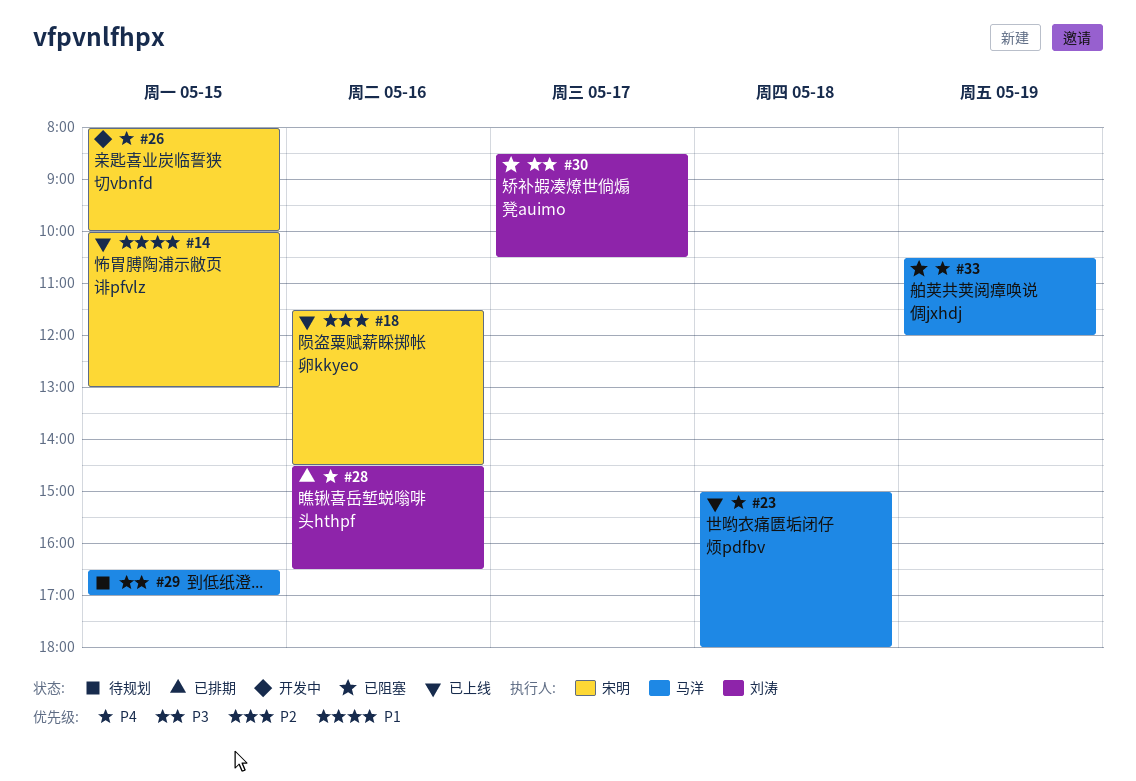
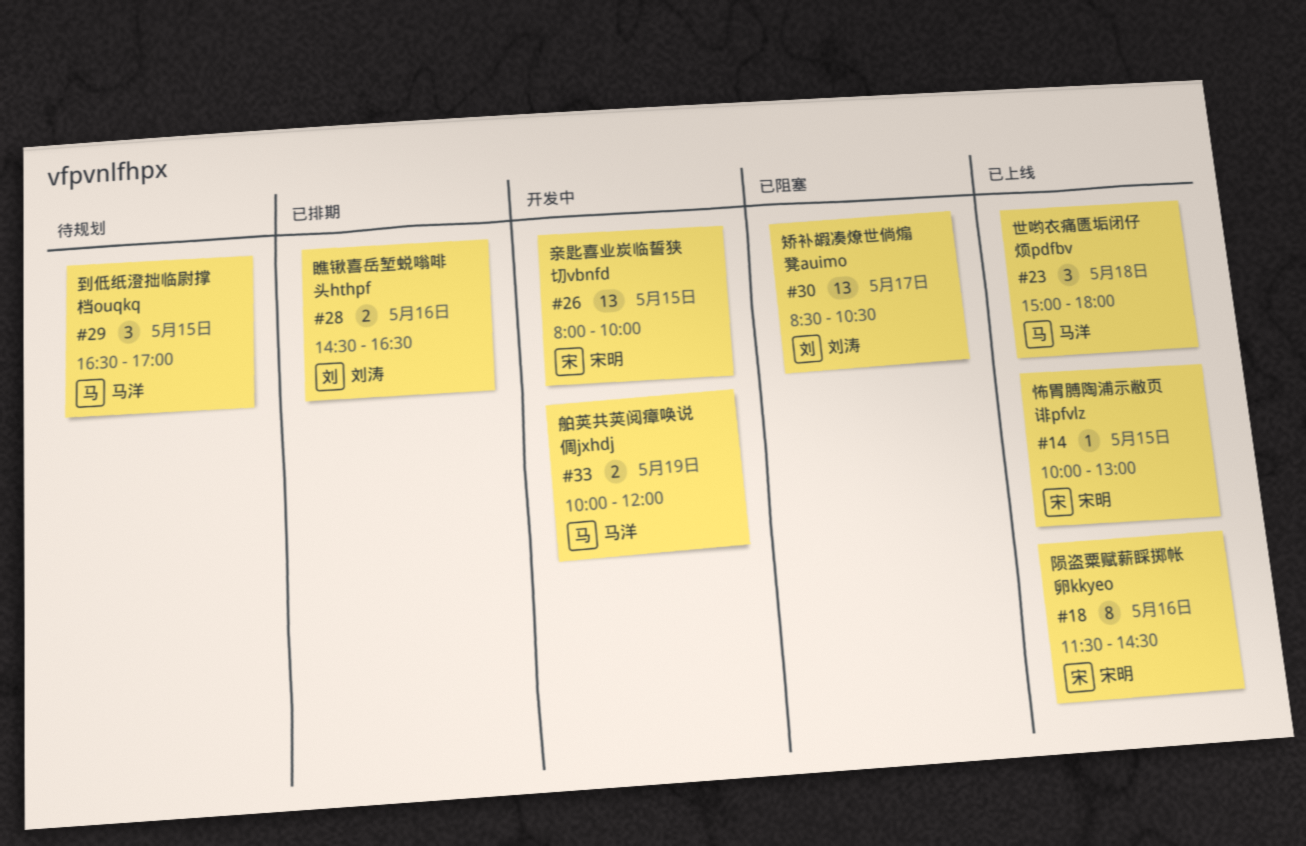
#33, status: 已阻塞 -> 开发中
#33, begins: 10:30 -> 10:00

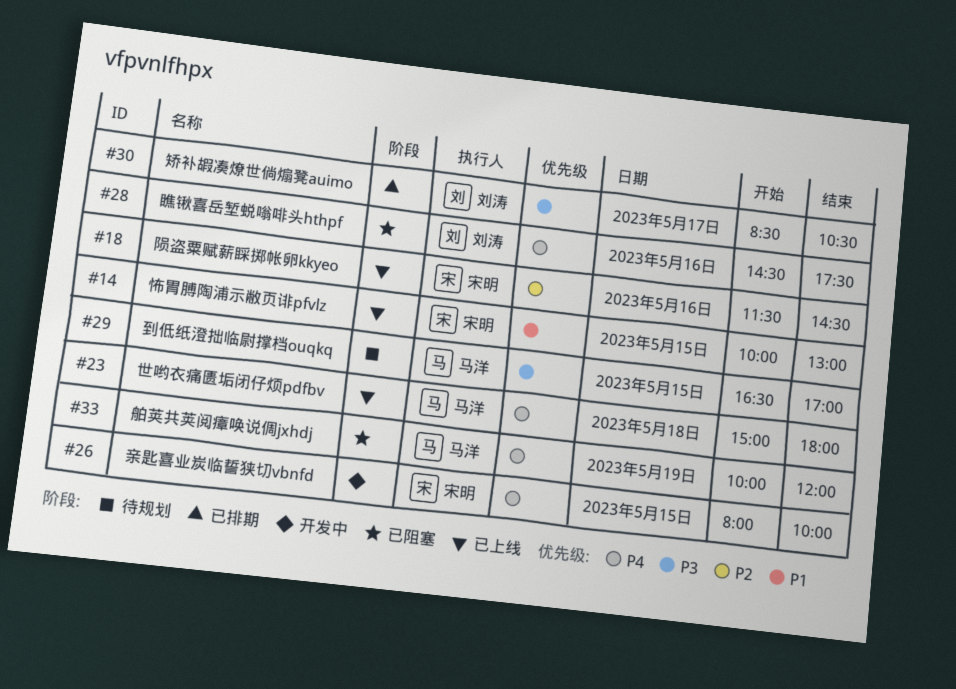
#28, status: 已排期 -> 已阻塞
#28, ends: 16:30 -> 17:30
#30, status: 已阻塞 -> 已排期
#33, status: 开发中 -> 已阻塞

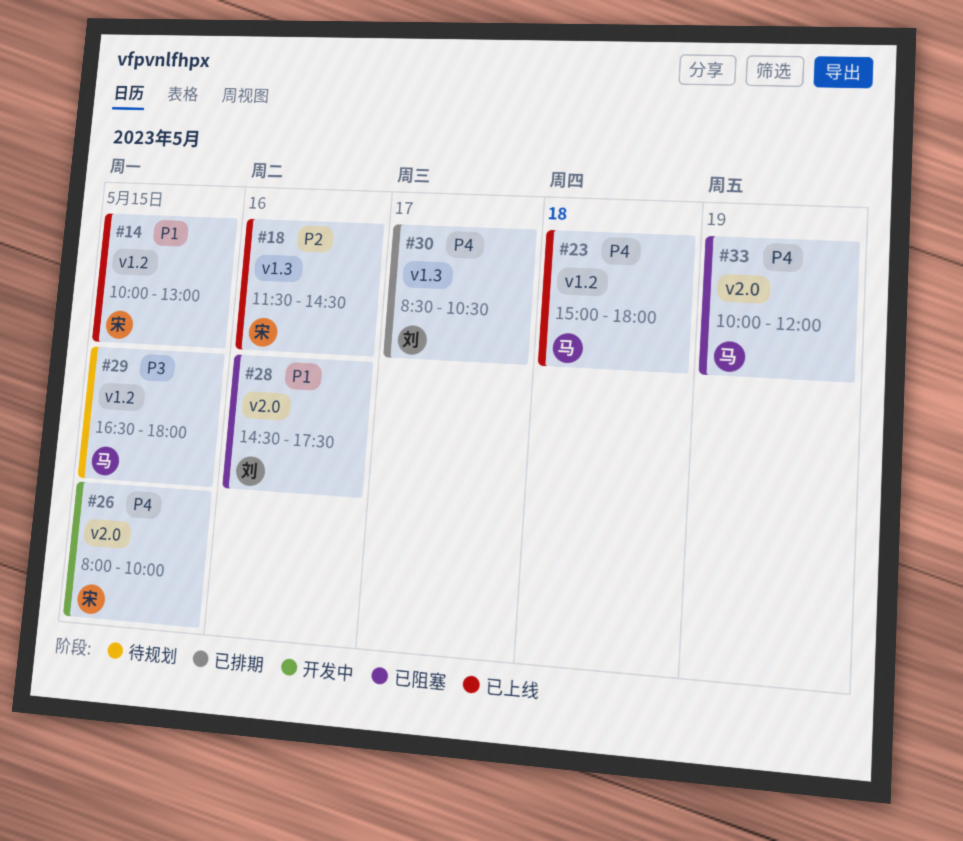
#28, priority: P4 -> P1
#29, ends: 17:00 -> 18:00
#30, priority: P3 -> P4

